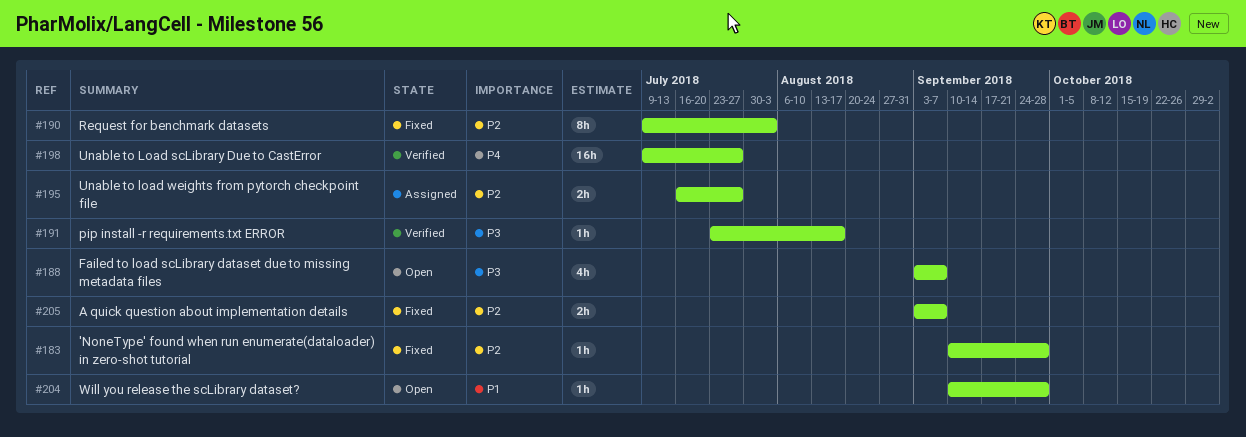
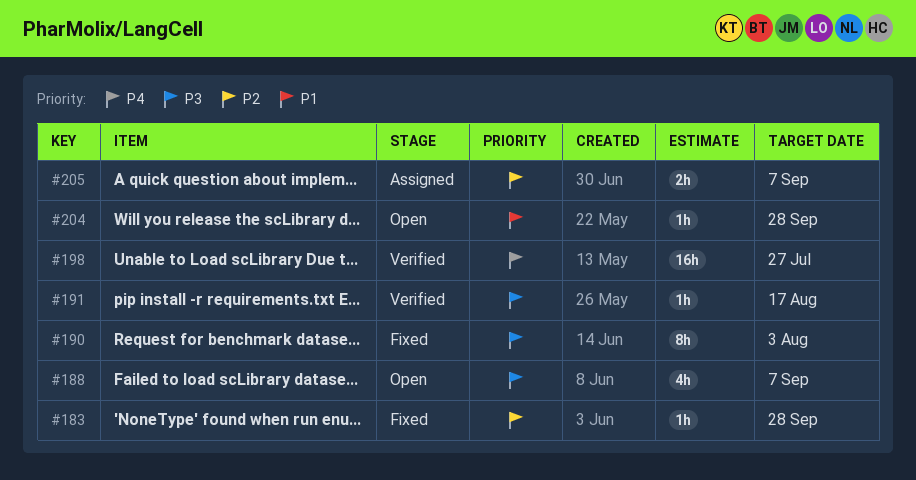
#190, priority: P2 -> P3
#195: present -> none
#205, status: Fixed -> Assigned

